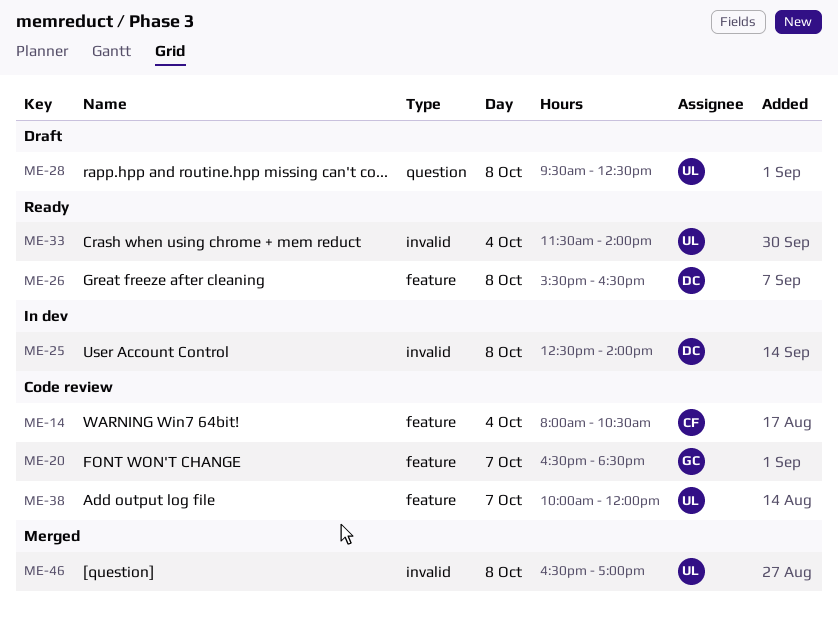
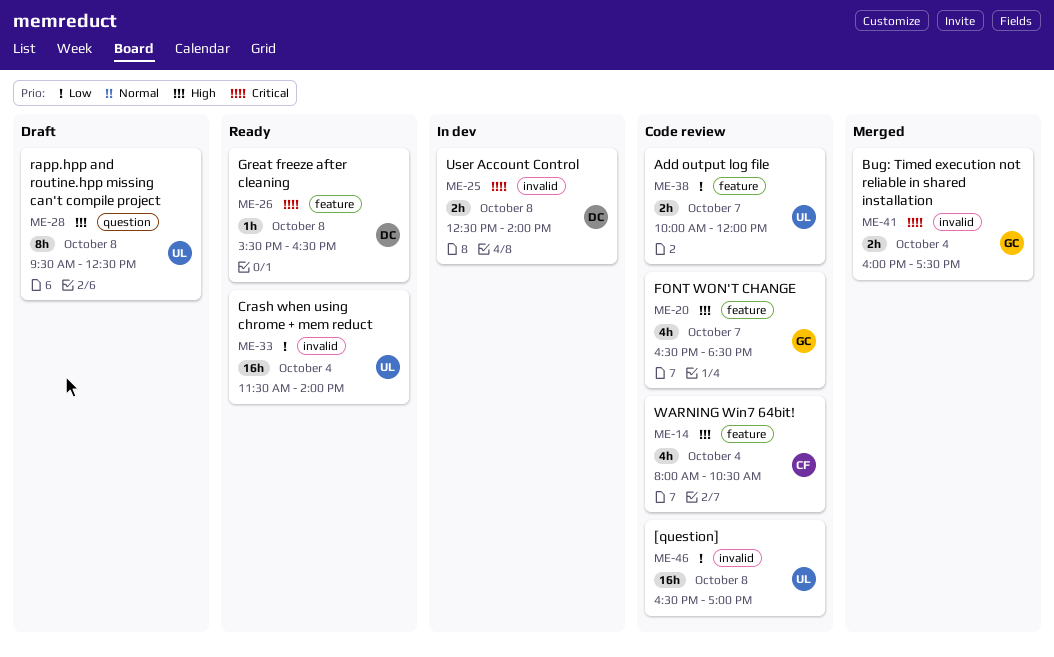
ME-41: none -> present
ME-46, status: Merged -> Code review

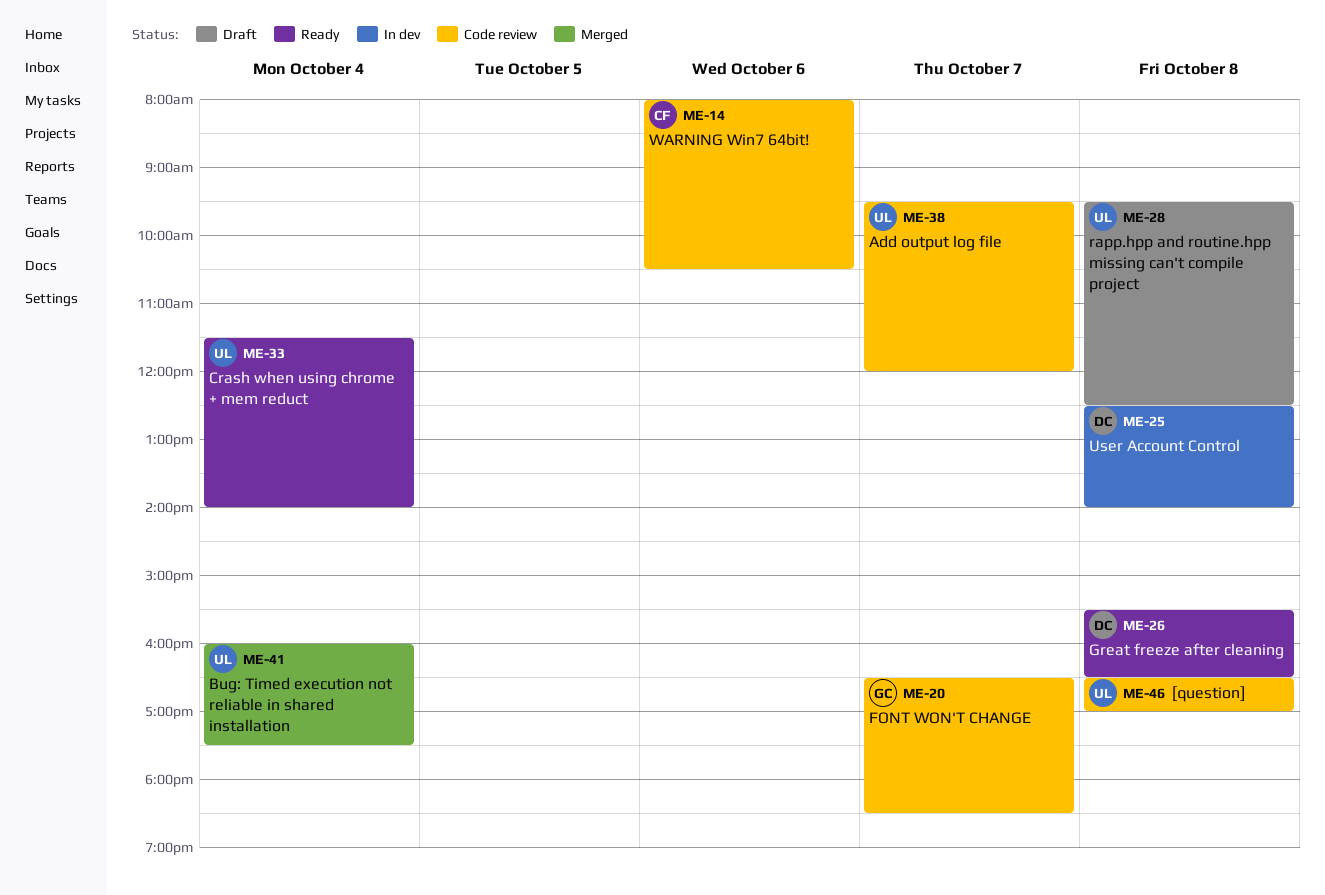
ME-14, day: Oct 4 -> Oct 6
ME-38, begins: 10:00 -> 09:30
ME-41, owner: GC -> UL

